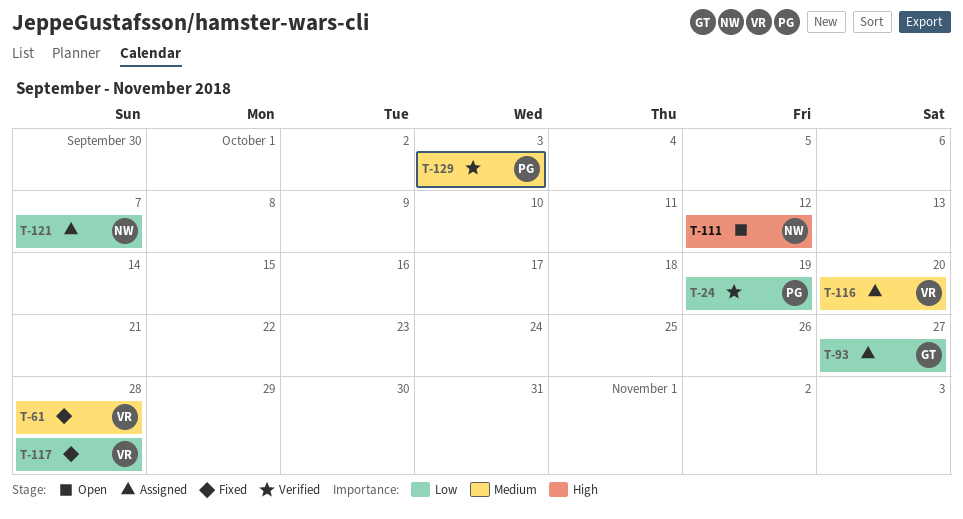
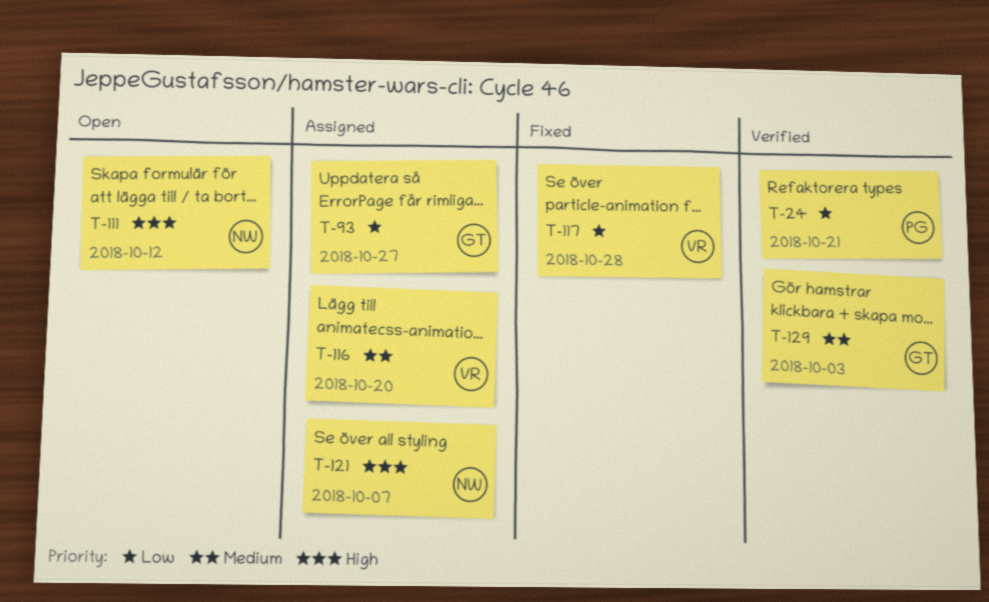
T-24, due: Oct 19 -> Oct 21
T-61: present -> none
T-121, priority: Low -> High
T-129, owner: PG -> GT

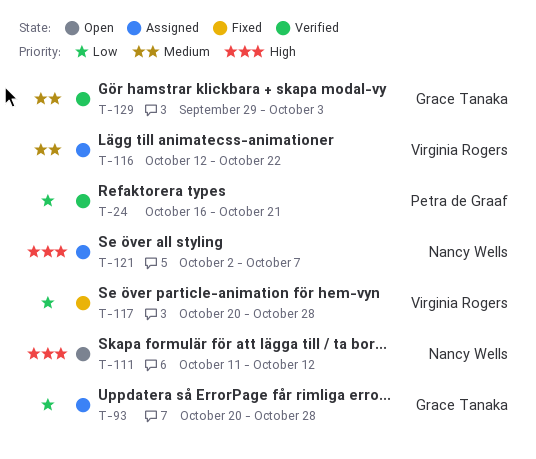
T-93, due: Oct 27 -> Oct 28
T-116, due: Oct 20 -> Oct 22

